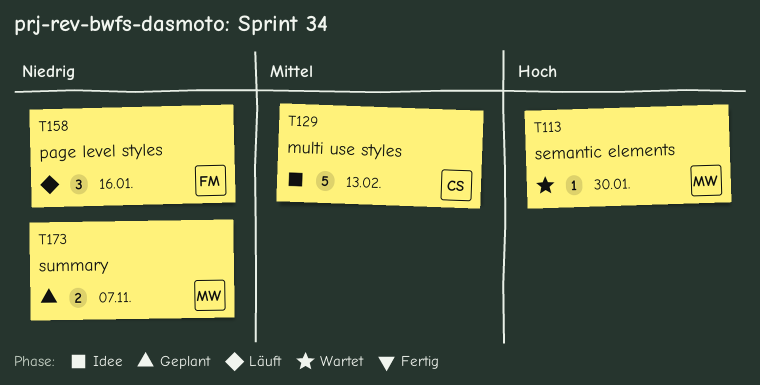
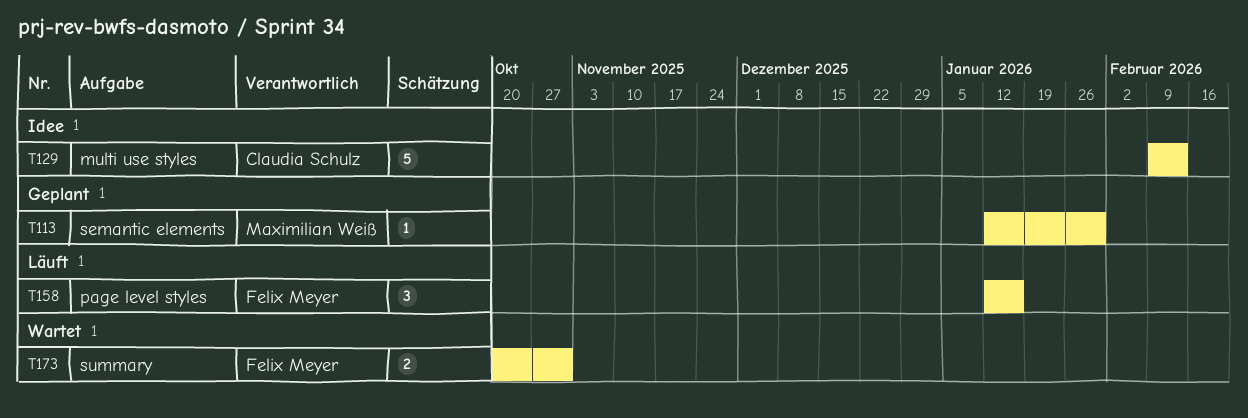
T113, status: Wartet -> Geplant
T173, status: Geplant -> Wartet
T173, owner: Maximilian Weiß -> Felix Meyer
T173, due: Nov 7 -> Oct 31

